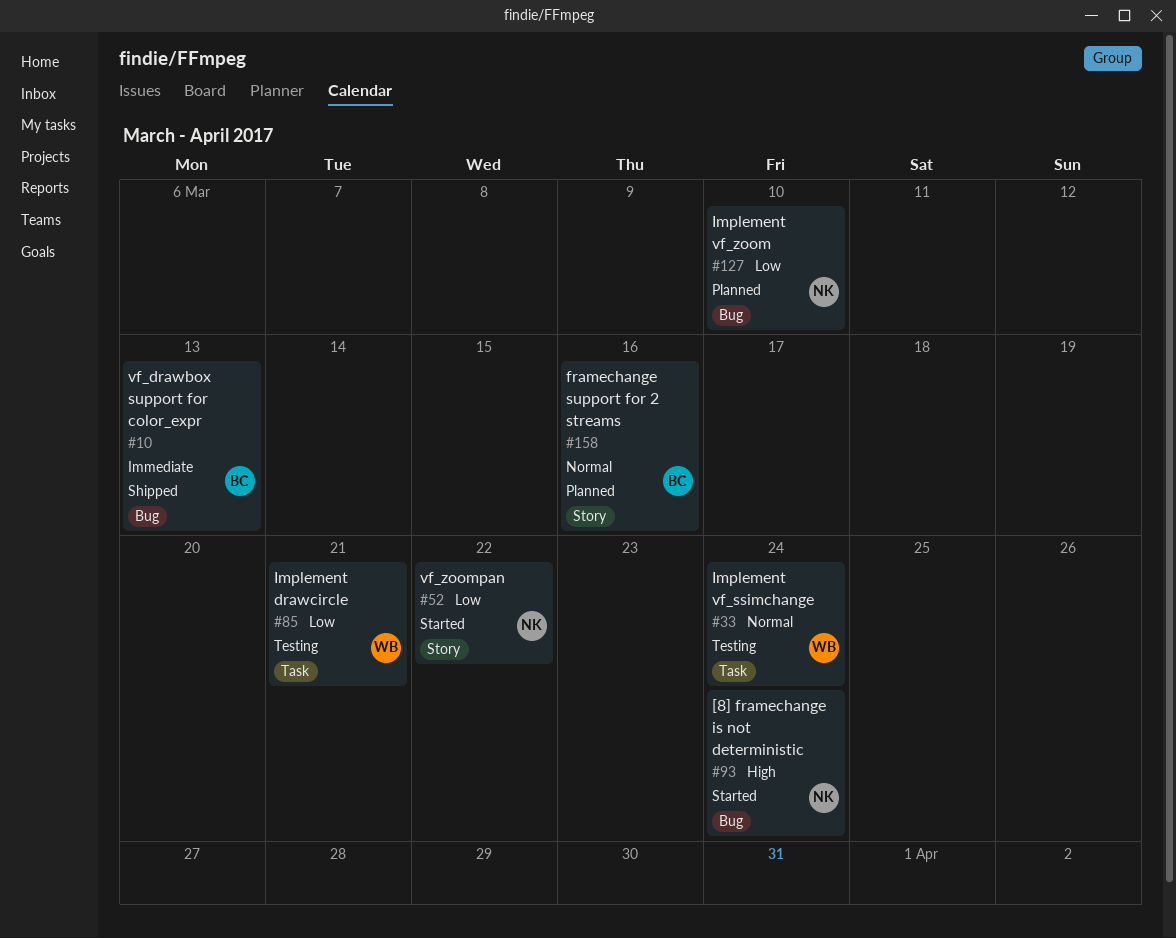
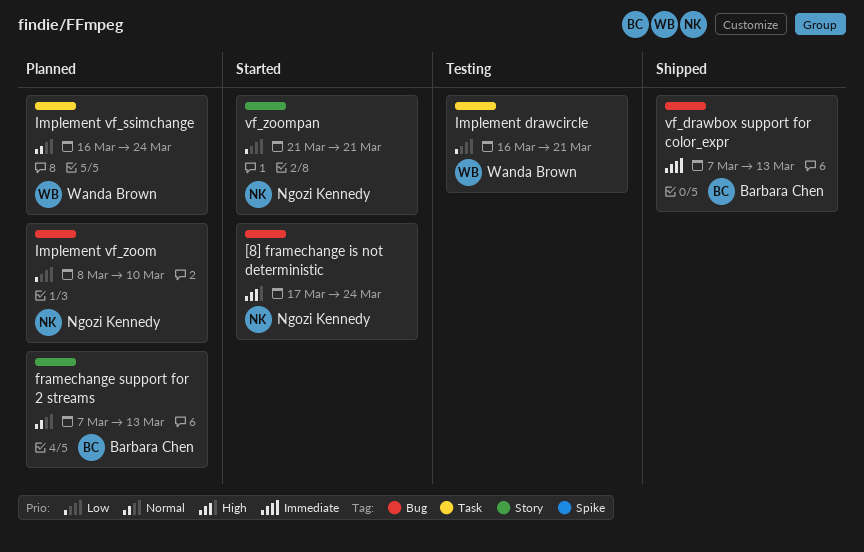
framechange support for 2 streams, due: Mar 16 -> Mar 13
Implement vf_ssimchange, status: Testing -> Planned
vf_zoompan, due: Mar 22 -> Mar 21

